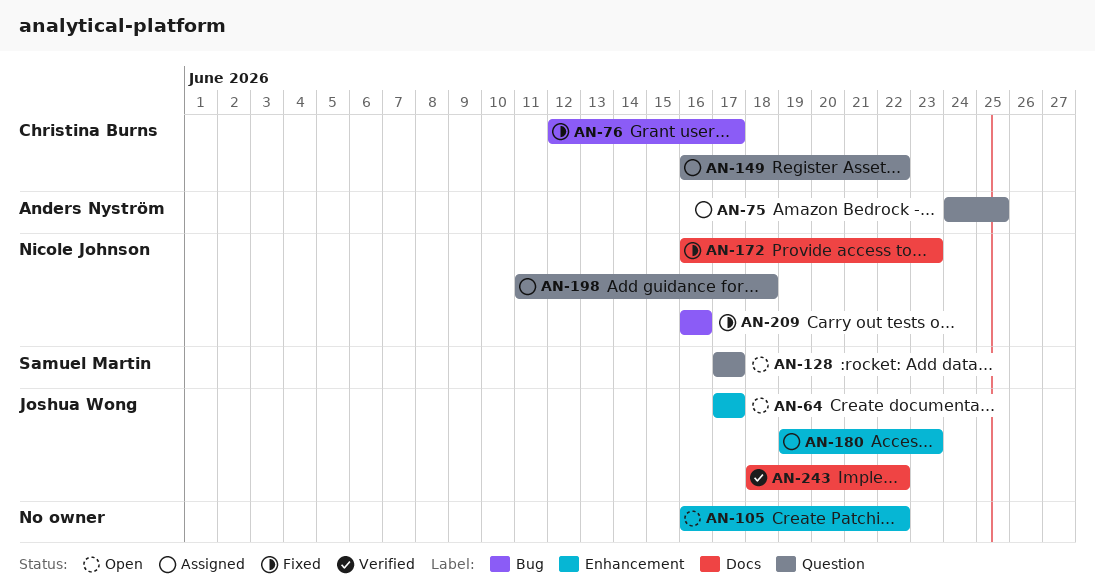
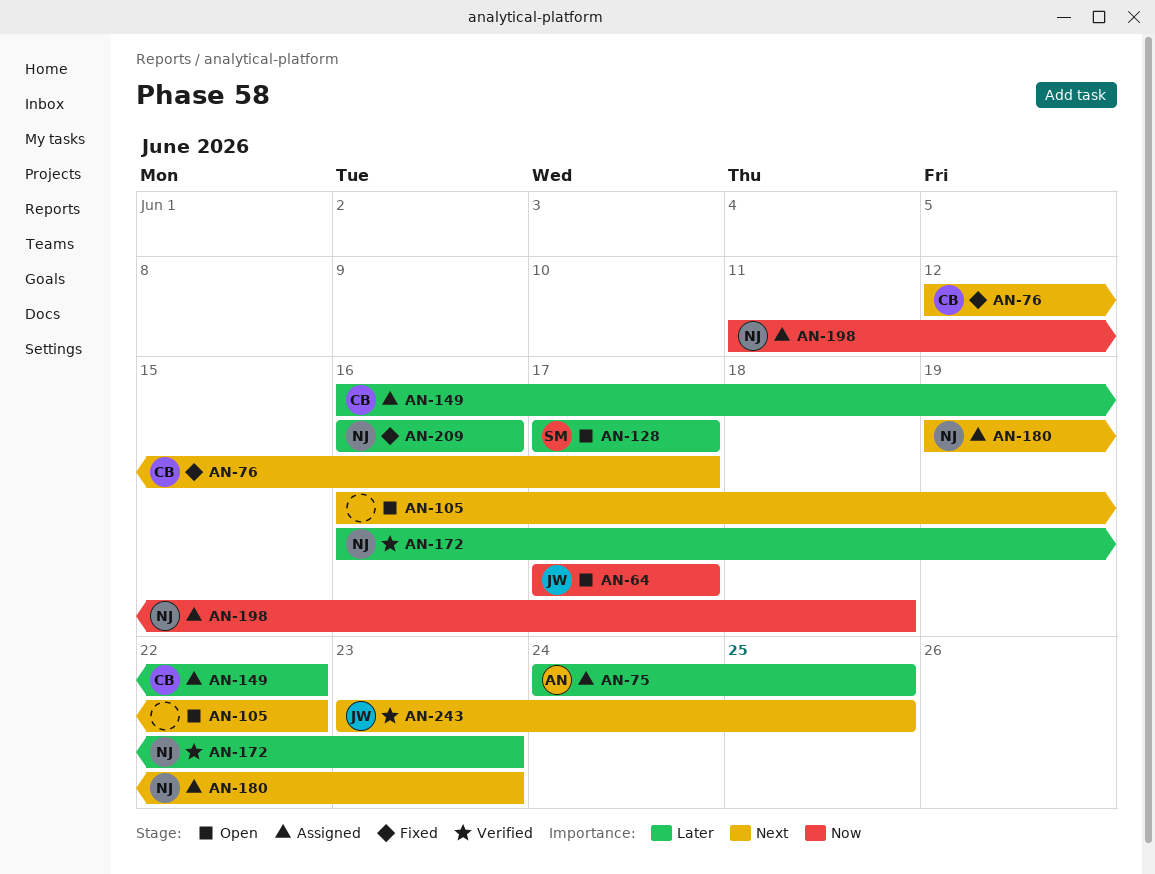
AN-172, status: Fixed -> Verified
AN-180, owner: Joshua Wong -> Nicole Johnson
AN-243, start: Jun 18 -> Jun 23
AN-243, due: Jun 22 -> Jun 25

